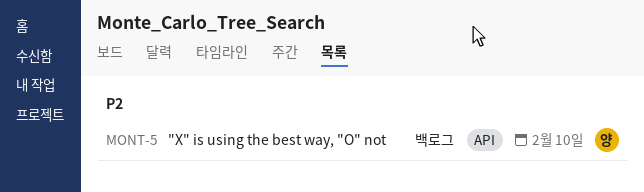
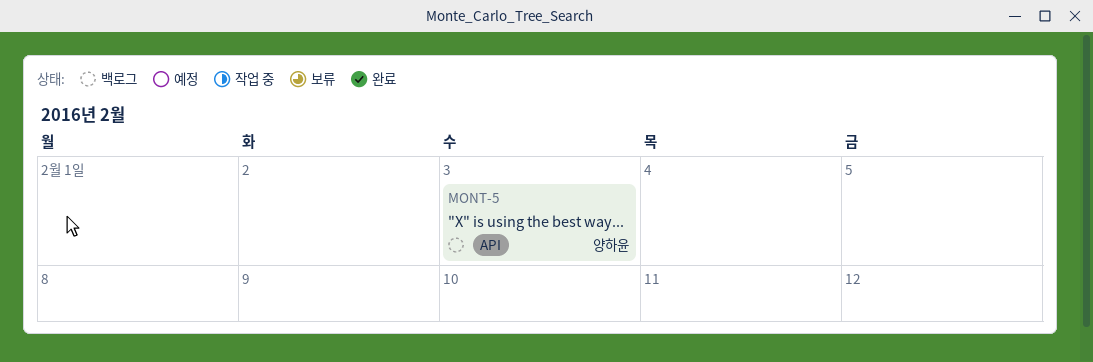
MONT-5, due: Feb 10 -> Feb 3

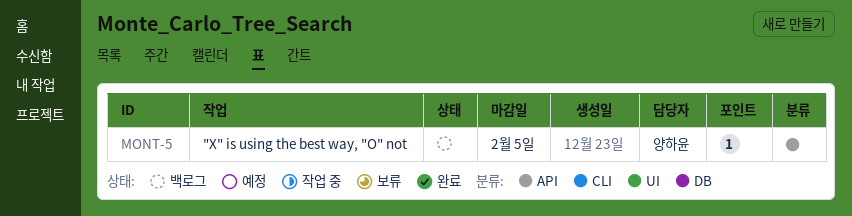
MONT-5, due: Feb 3 -> Feb 5

